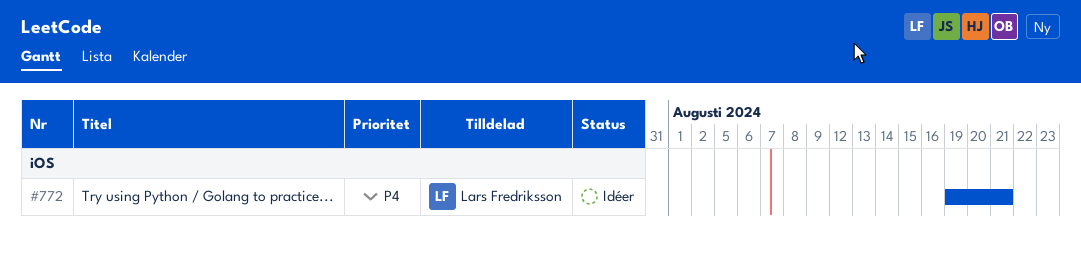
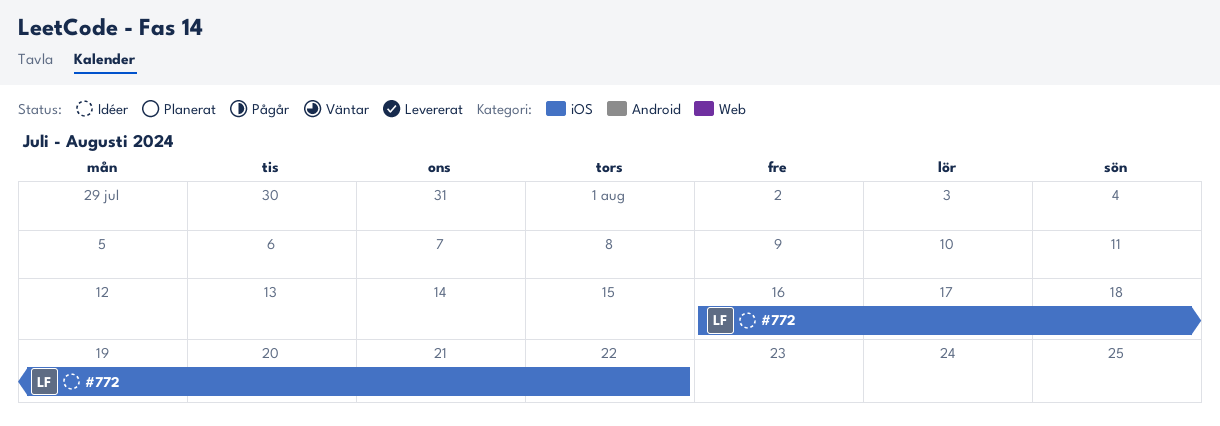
#772, start: Aug 19 -> Aug 16
#772, due: Aug 21 -> Aug 22

